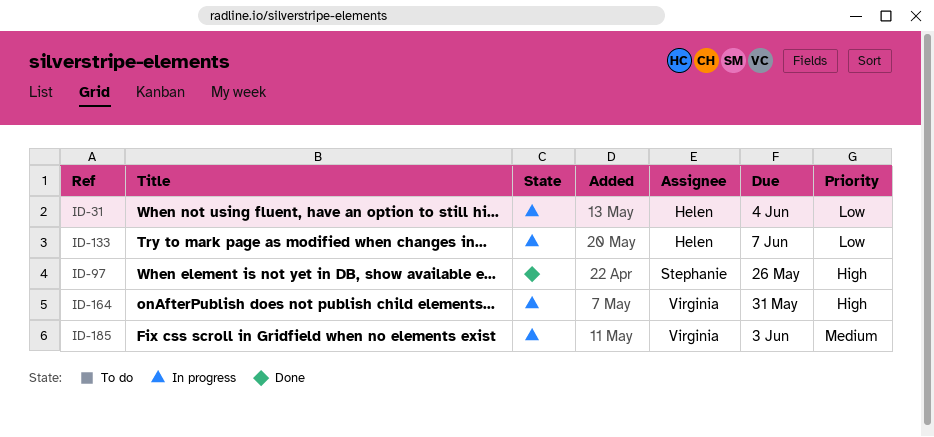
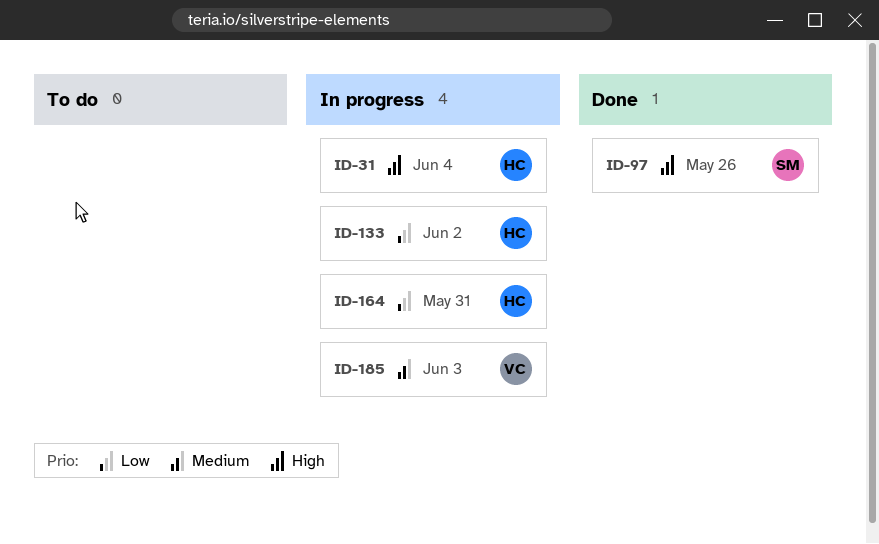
ID-31, priority: Low -> High
ID-133, due: Jun 7 -> Jun 2
ID-164, owner: Virginia -> Helen
ID-164, priority: High -> Low

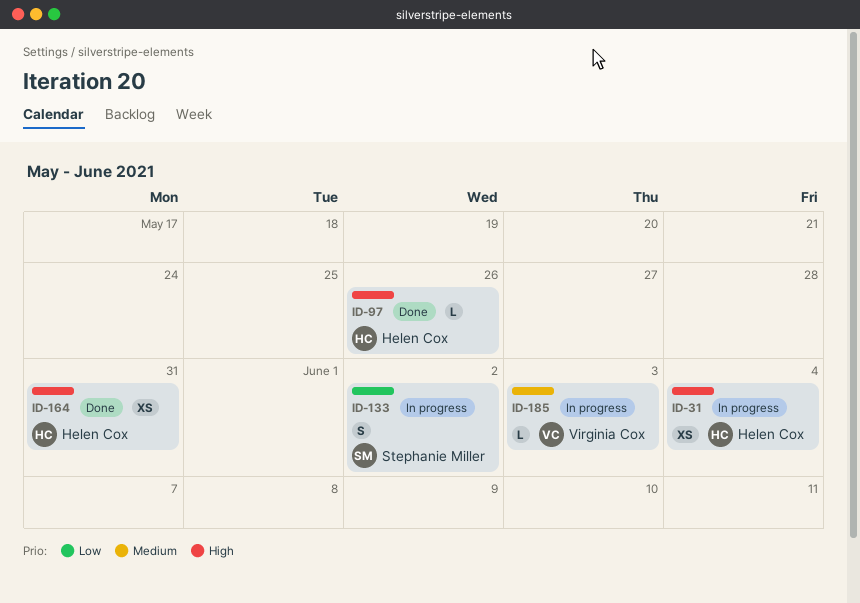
ID-97, owner: Stephanie Miller -> Helen Cox
ID-133, owner: Helen Cox -> Stephanie Miller
ID-164, status: In progress -> Done
ID-164, priority: Low -> High

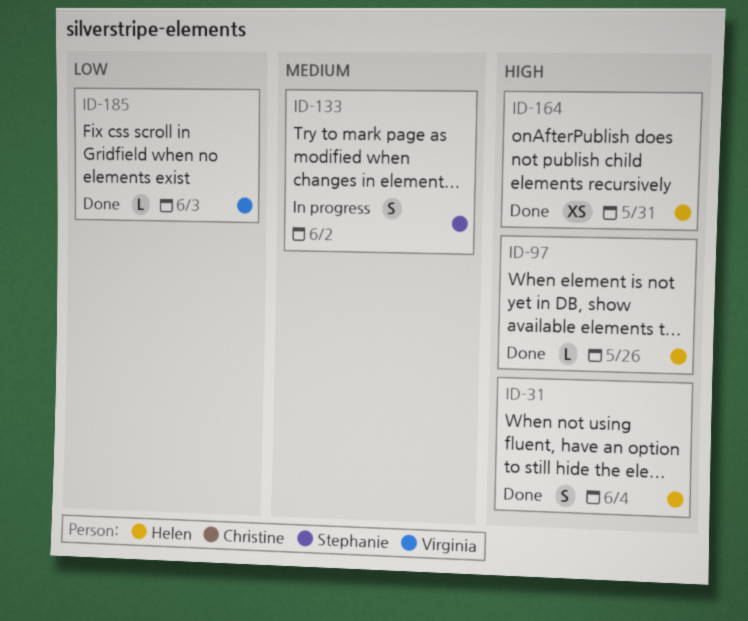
ID-31, status: In progress -> Done
ID-31, estimate: XS -> S
ID-133, priority: Low -> Medium
ID-185, status: In progress -> Done
ID-185, priority: Medium -> Low

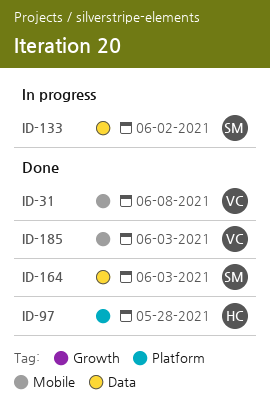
ID-31, owner: Helen -> Virginia
ID-31, due: Jun 4 -> Jun 8
ID-97, due: May 26 -> May 28
ID-164, owner: Helen -> Stephanie
ID-164, due: May 31 -> Jun 3

